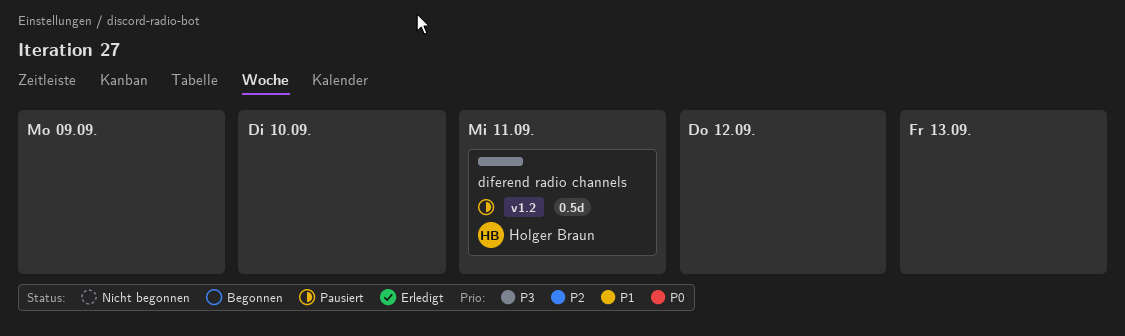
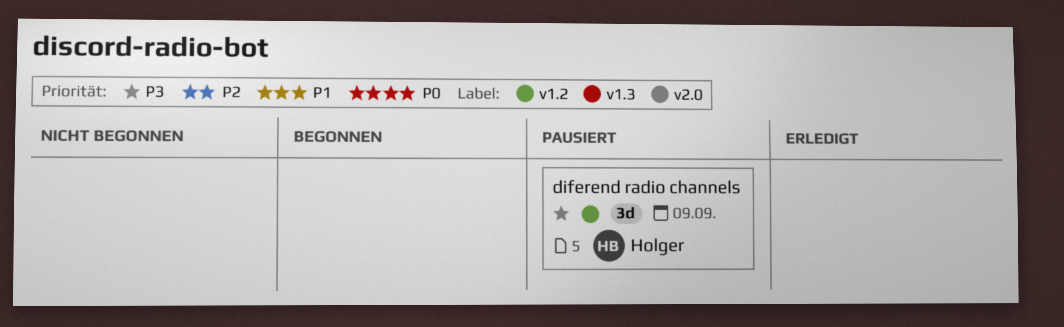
diferend radio channels, estimate: 0.5d -> 3d
diferend radio channels, due: Sep 11 -> Sep 9

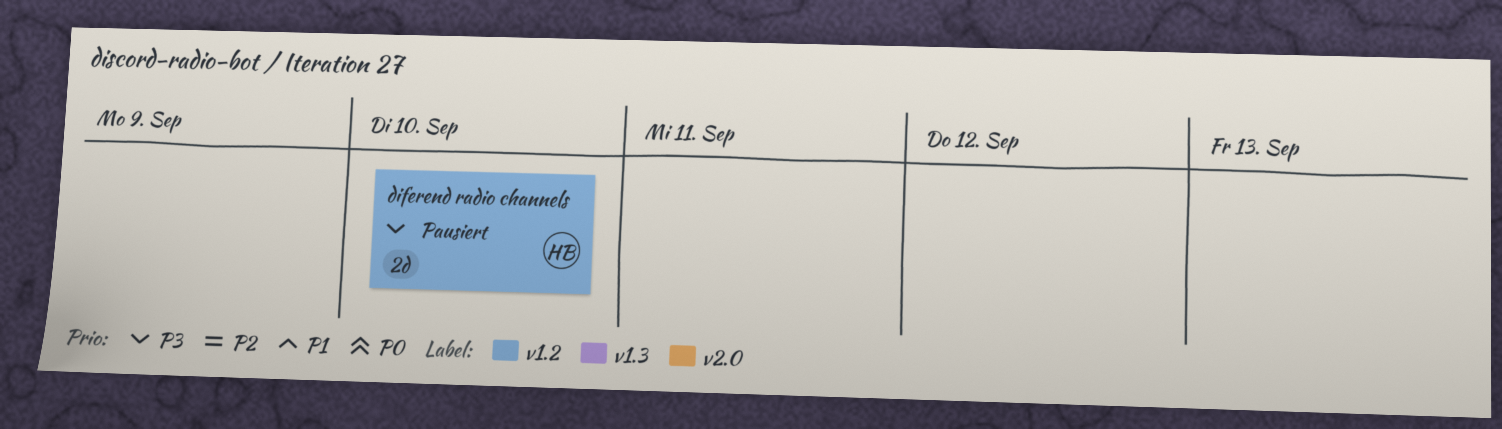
diferend radio channels, estimate: 3d -> 2d
diferend radio channels, due: Sep 9 -> Sep 10

